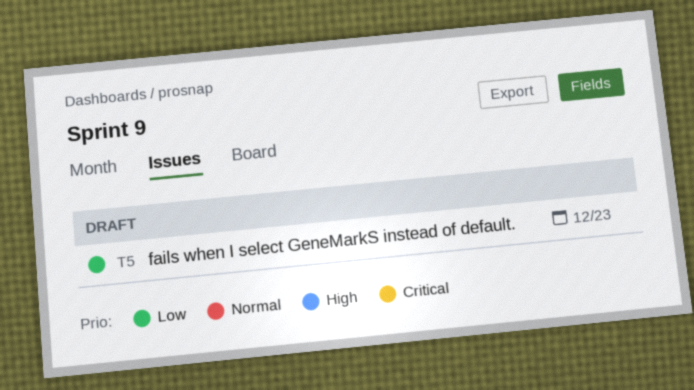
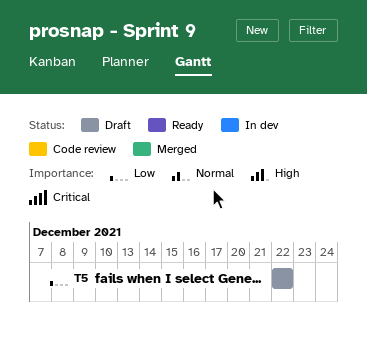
T5, due: Dec 23 -> Dec 22

